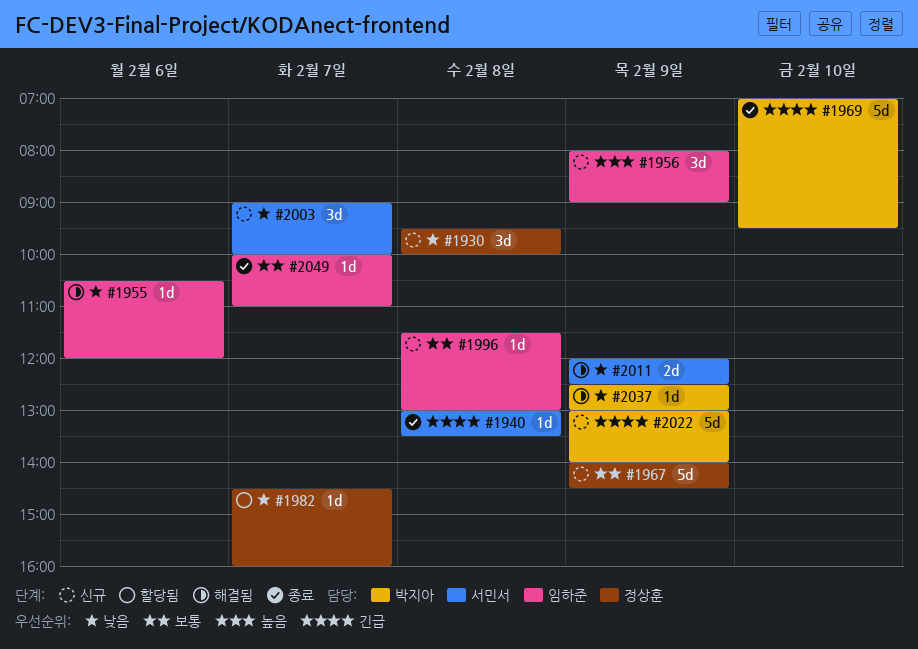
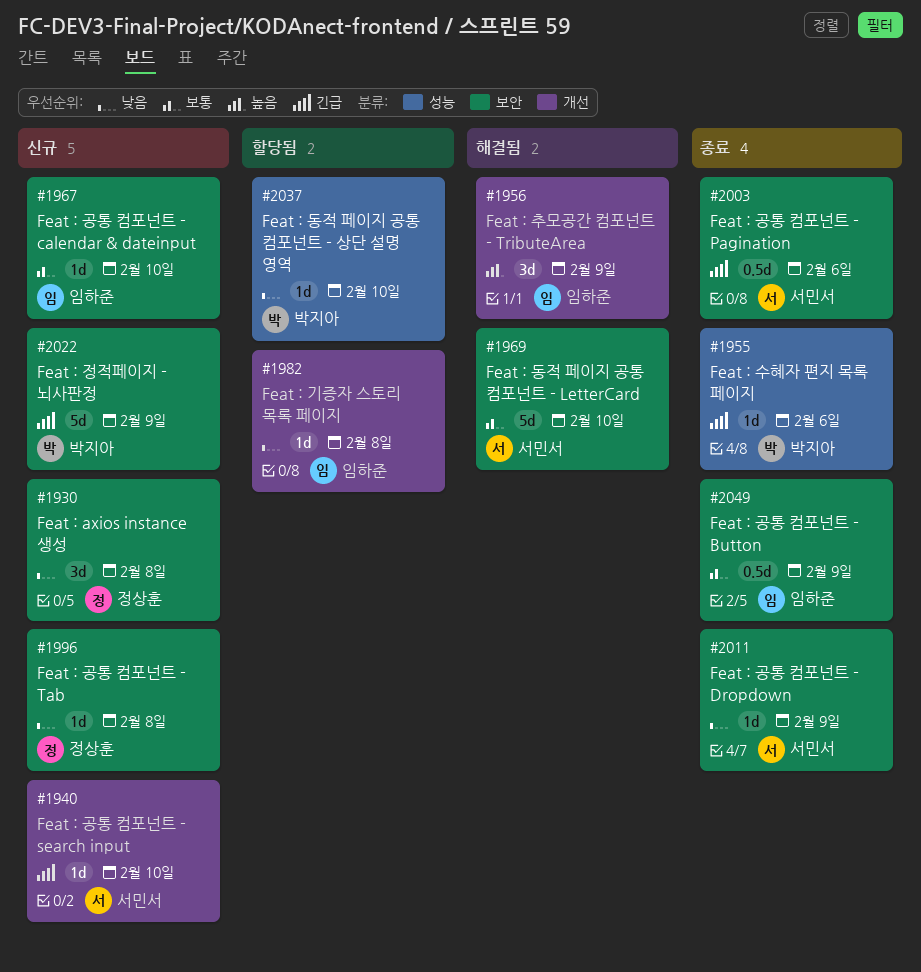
#1940, status: 종료 -> 신규
#1940, day: Feb 8 -> Feb 10
#1955, status: 해결됨 -> 종료
#1955, owner: 임하준 -> 박지아
#1955, priority: 낮음 -> 긴급
#1956, status: 신규 -> 해결됨
#1967, owner: 정상훈 -> 임하준
#1967, estimate: 5d -> 1d
#1967, day: Feb 9 -> Feb 10
#1969, status: 종료 -> 해결됨
#1969, owner: 박지아 -> 서민서
#1969, priority: 긴급 -> 보통
#1982, owner: 정상훈 -> 임하준
#1982, day: Feb 7 -> Feb 8
#1996, owner: 임하준 -> 정상훈
#1996, priority: 보통 -> 낮음
#2003, status: 신규 -> 종료
#2003, priority: 낮음 -> 긴급
#2003, estimate: 3d -> 0.5d
#2003, day: Feb 7 -> Feb 6
#2011, status: 해결됨 -> 종료
#2011, estimate: 2d -> 1d
#2037, status: 해결됨 -> 할당됨
#2037, day: Feb 9 -> Feb 10
#2049, estimate: 1d -> 0.5d
#2049, day: Feb 7 -> Feb 9

